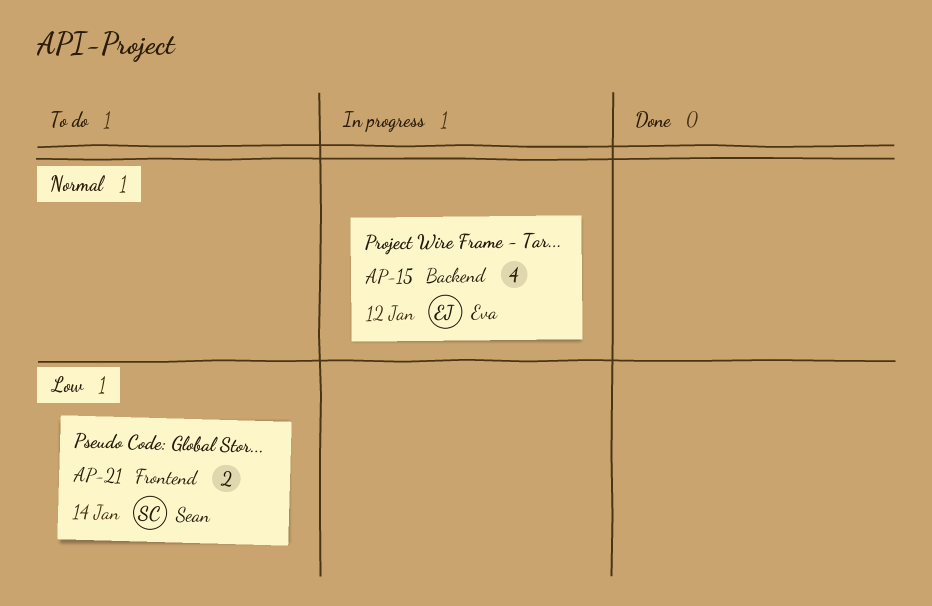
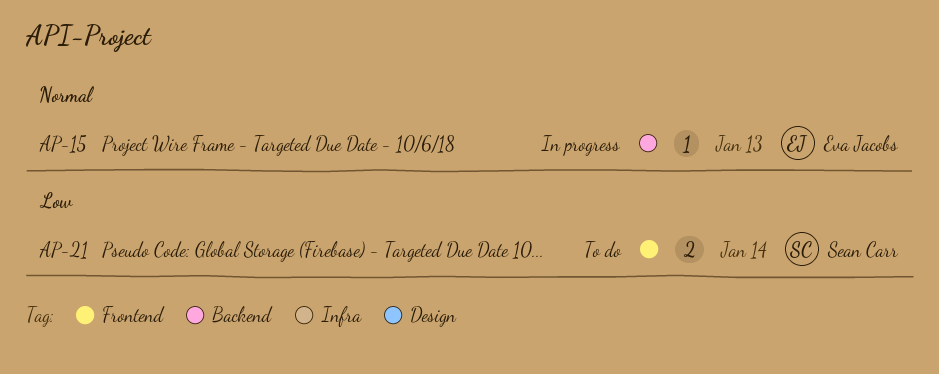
AP-15, estimate: 4 -> 1
AP-15, due: Jan 12 -> Jan 13

